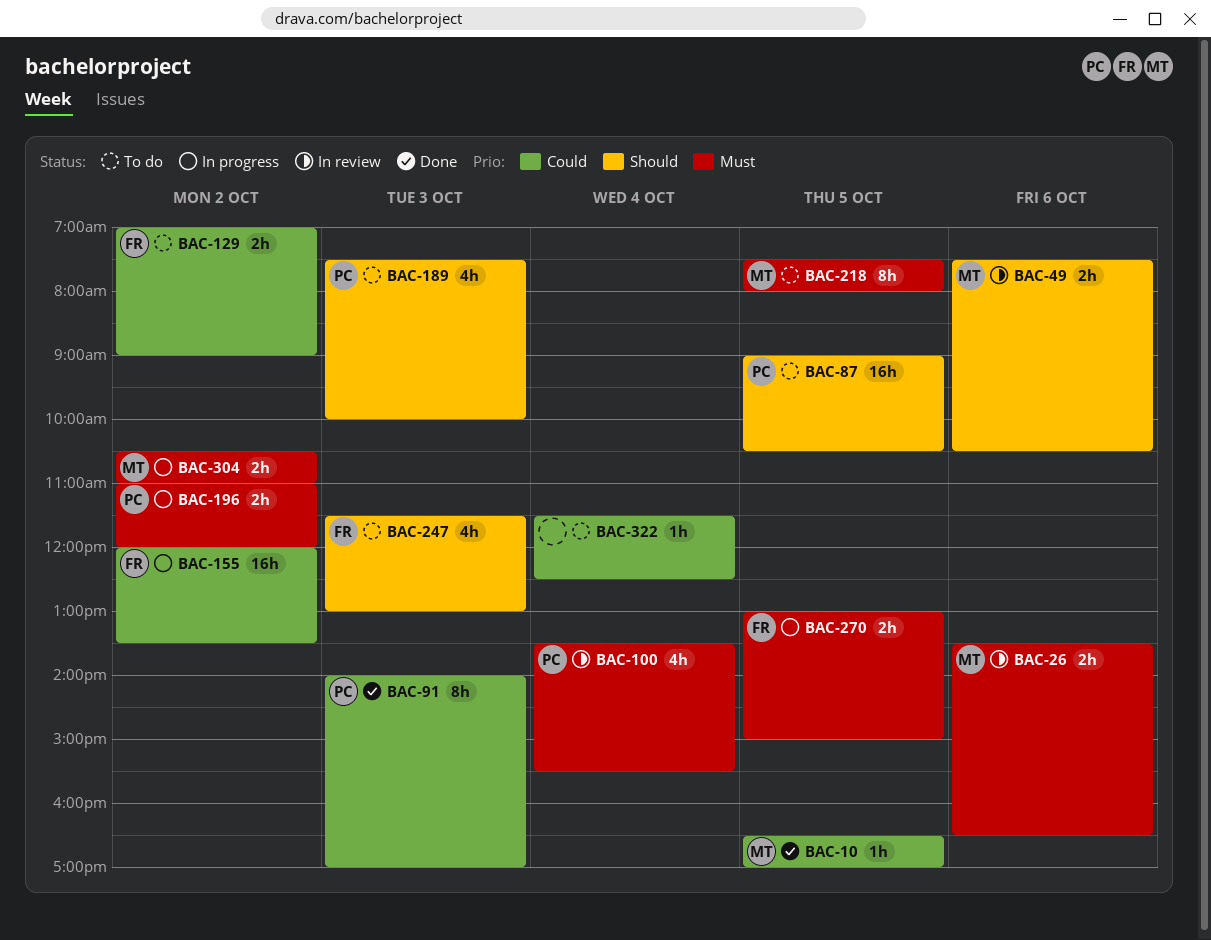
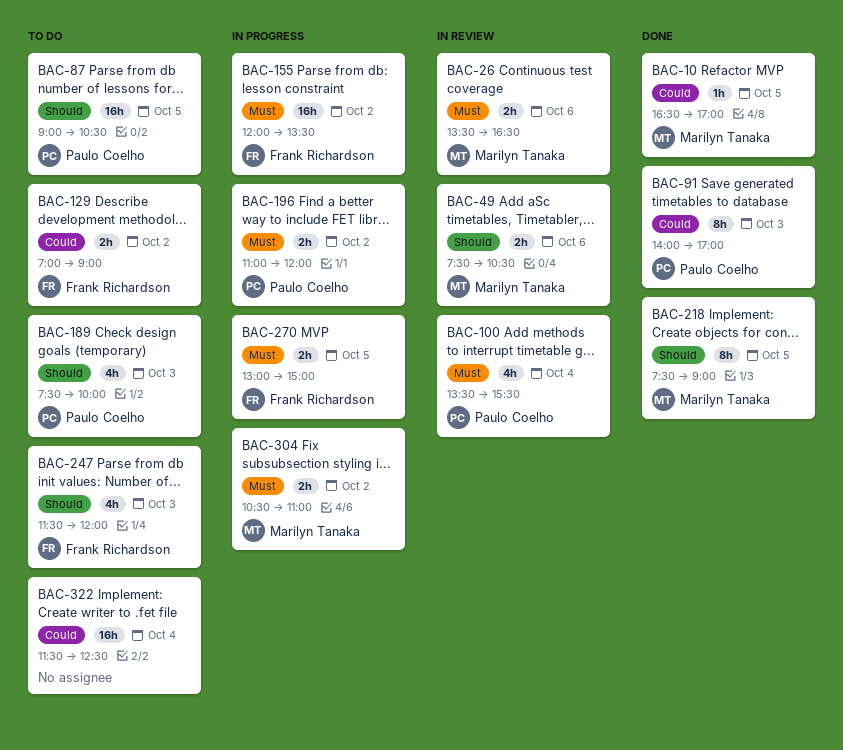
BAC-155, priority: Could -> Must
BAC-218, status: To do -> Done
BAC-218, priority: Must -> Should
BAC-218, ends: 08:00 -> 09:00
BAC-247, ends: 13:00 -> 12:00
BAC-322, estimate: 1h -> 16h

